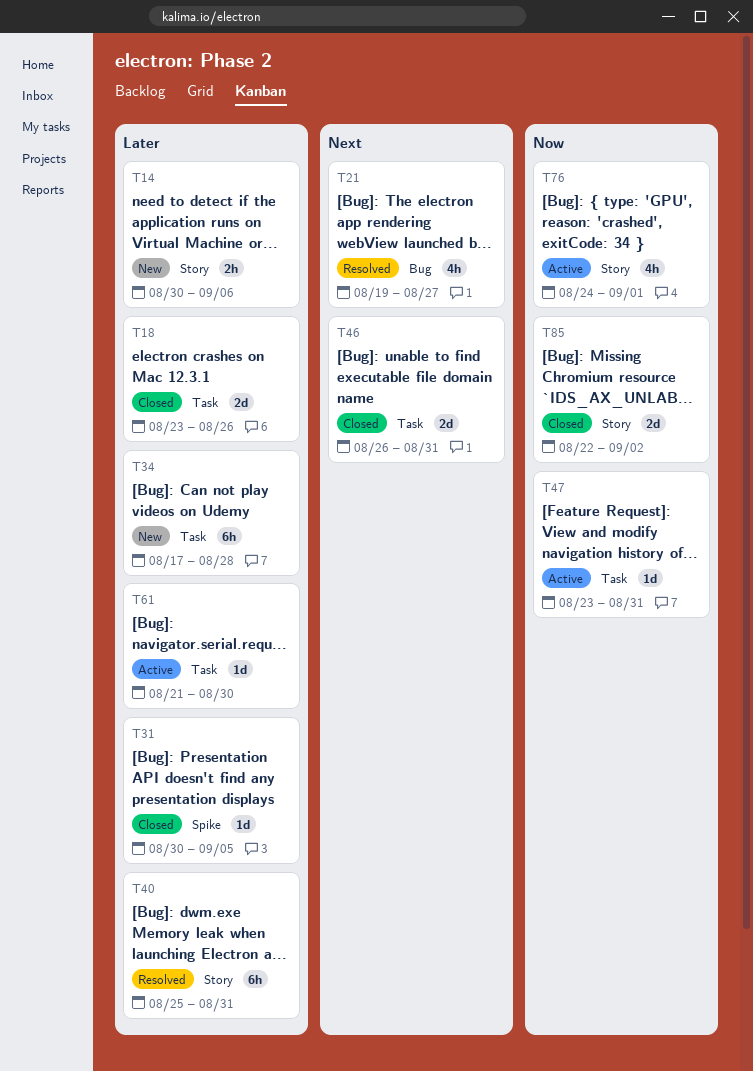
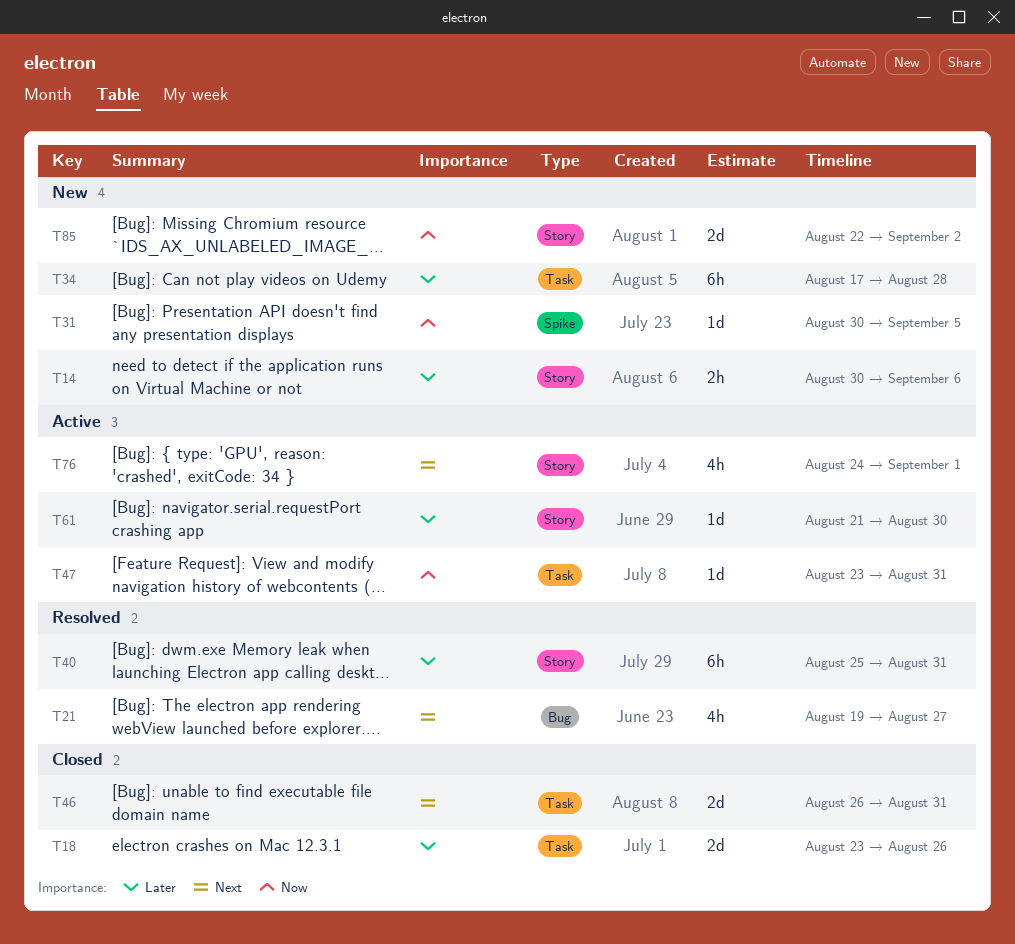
T31, status: Closed -> New
T31, priority: Later -> Now
T61, label: Task -> Story
T76, priority: Now -> Next
T85, status: Closed -> New

